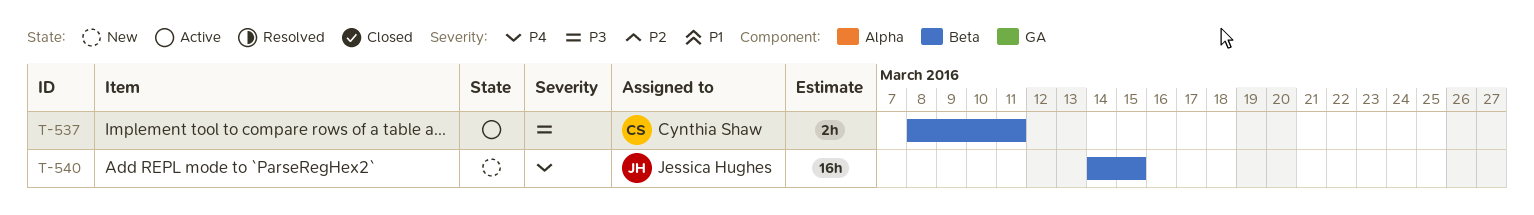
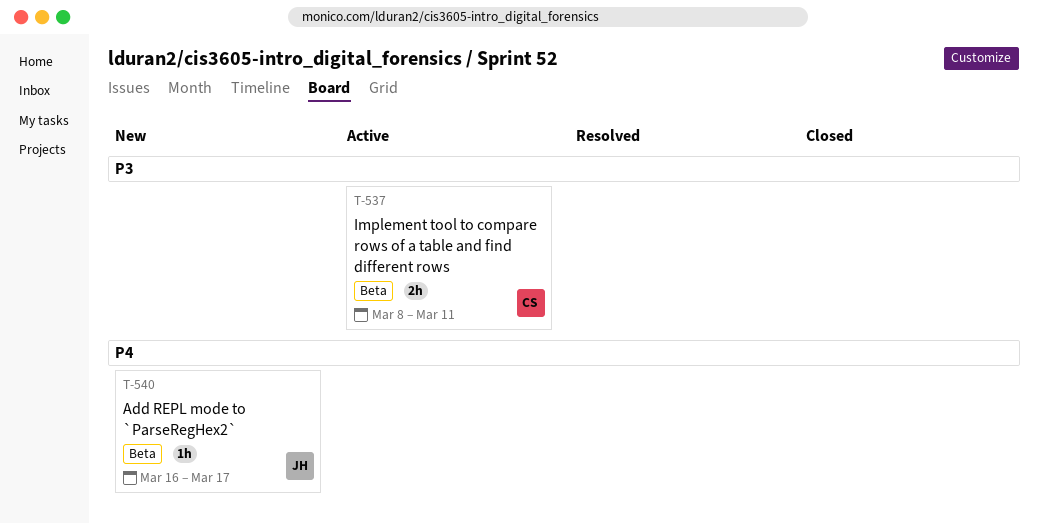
T-540, estimate: 16h -> 1h
T-540, start: Mar 14 -> Mar 16
T-540, due: Mar 15 -> Mar 17

